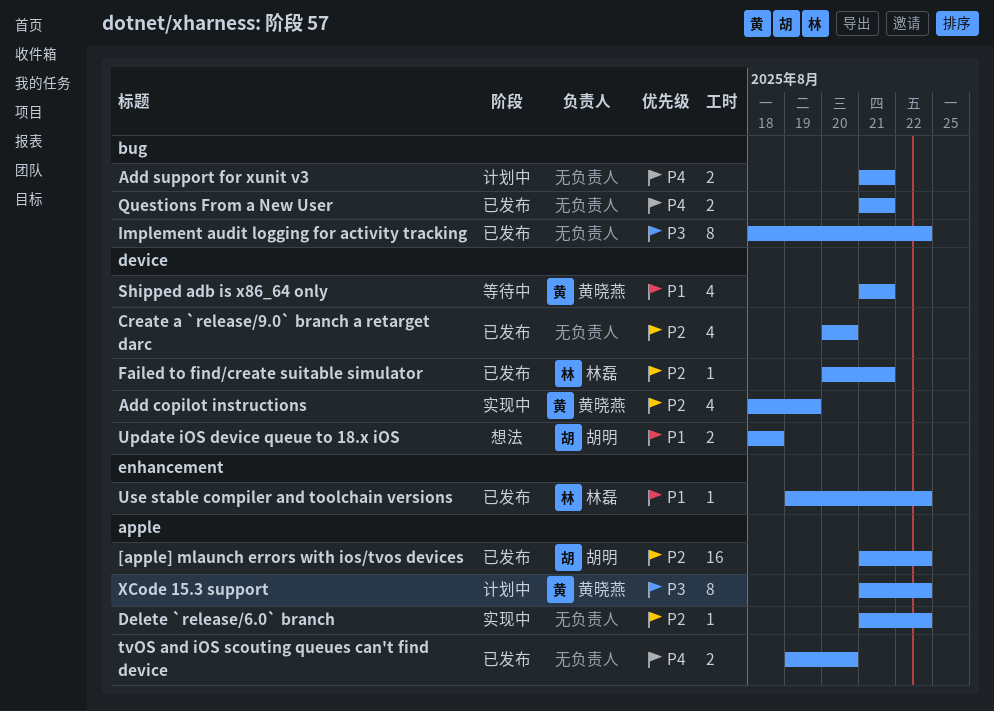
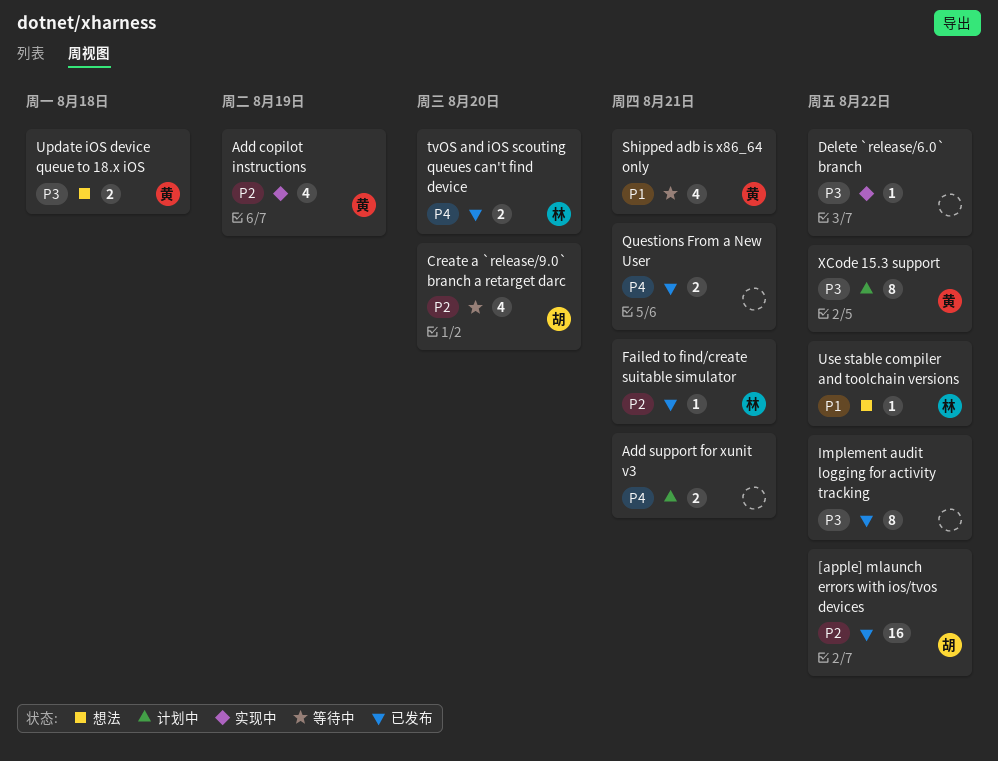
Create a `release/9.0` branch a retarget darc, status: 已发布 -> 等待中
Create a `release/9.0` branch a retarget darc, owner: none -> 胡明
Delete `release/6.0` branch, priority: P2 -> P3
tvOS and iOS scouting queues can't find device, owner: none -> 林磊
Update iOS device queue to 18.x iOS, owner: 胡明 -> 黄晓燕
Update iOS device queue to 18.x iOS, priority: P1 -> P3
Use stable compiler and toolchain versions, status: 已发布 -> 想法

